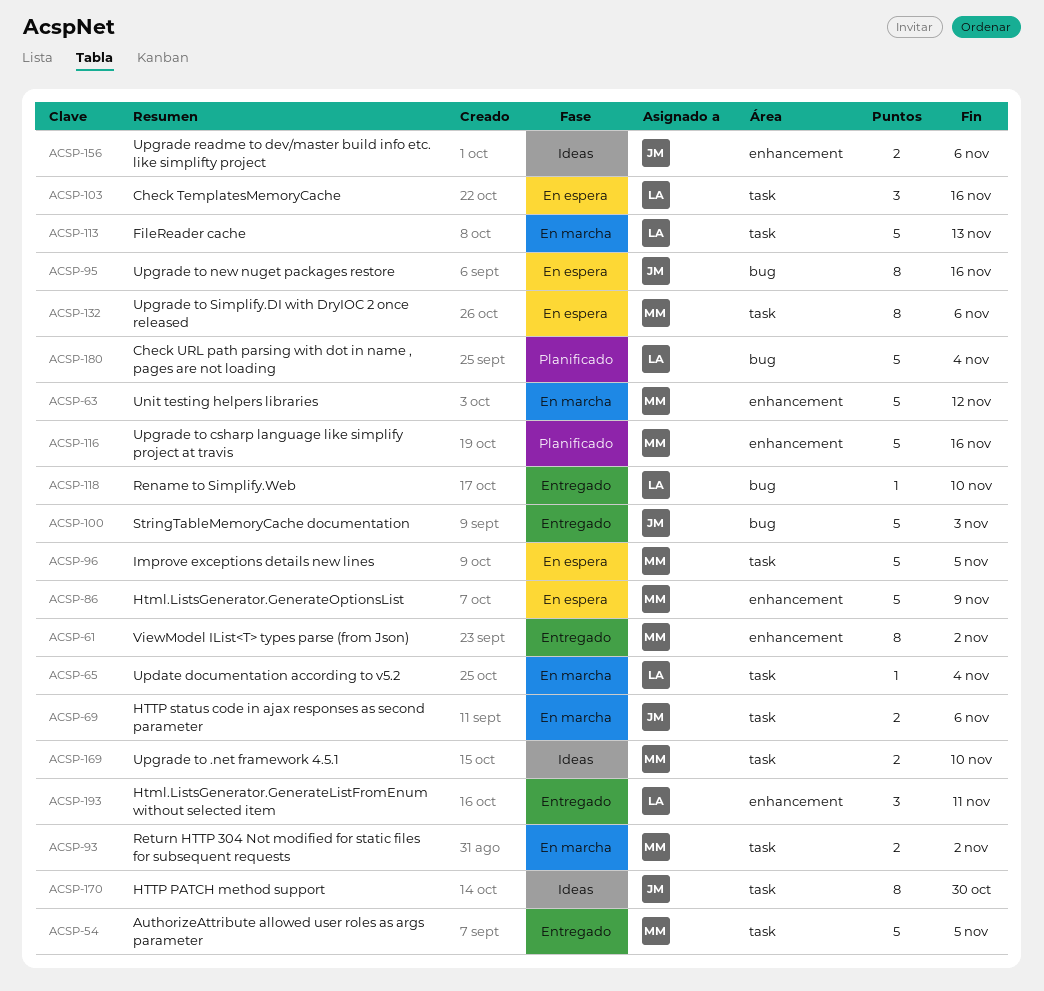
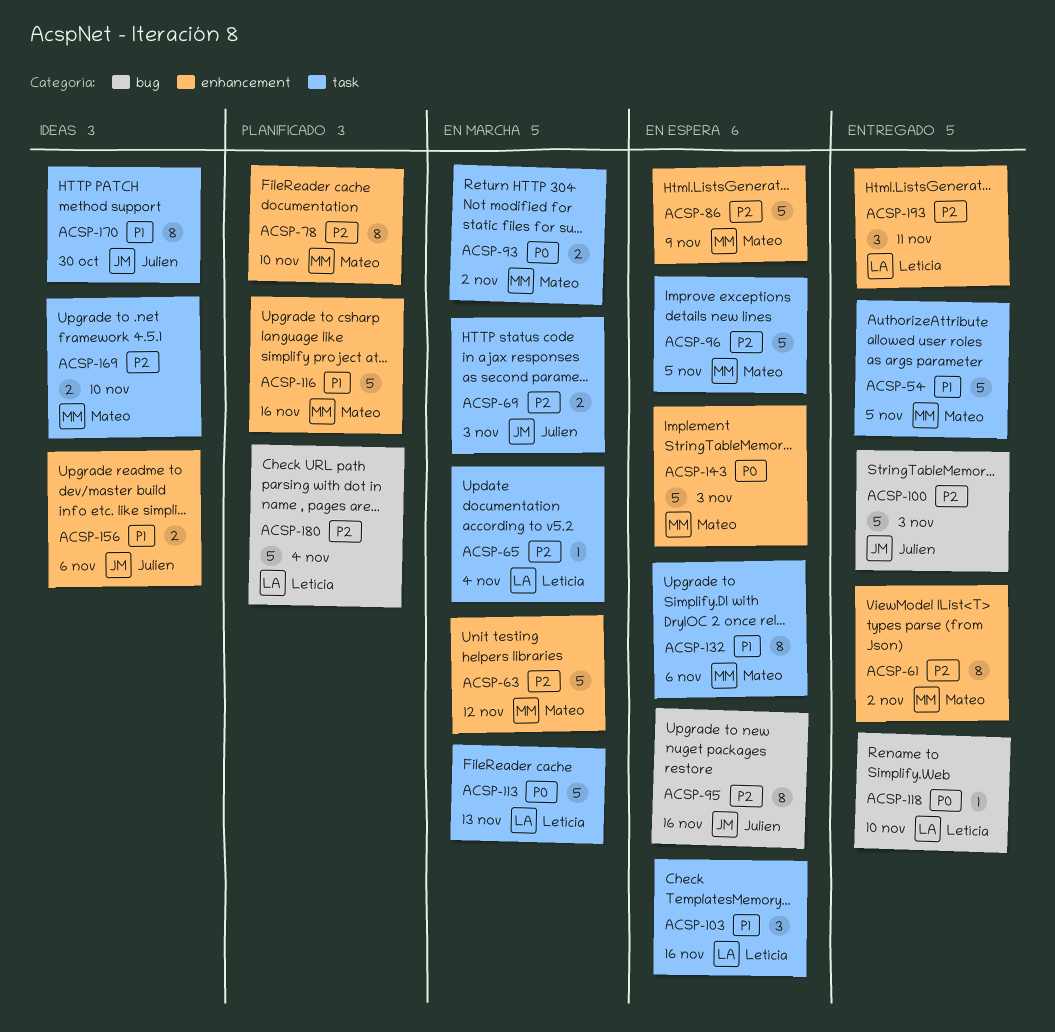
ACSP-69, due: Nov 6 -> Nov 3
ACSP-78: none -> present
ACSP-143: none -> present

